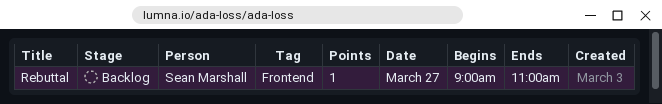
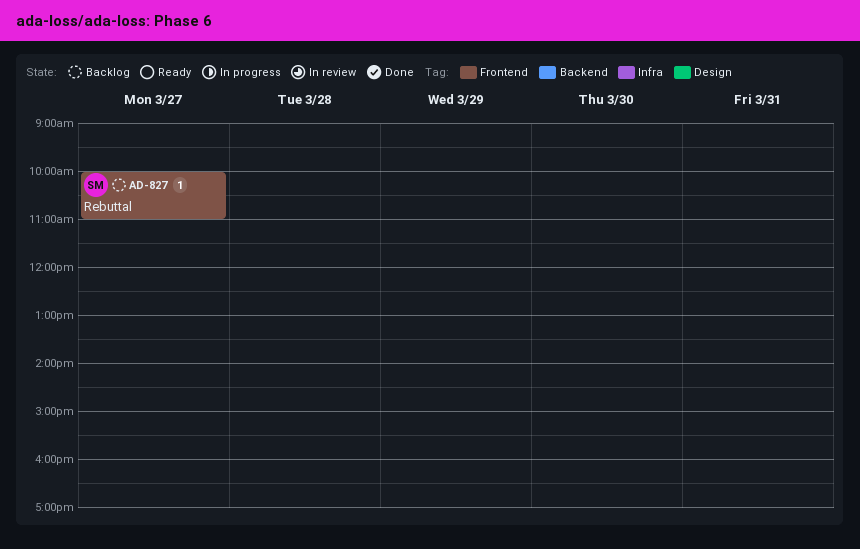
Rebuttal, begins: 09:00 -> 10:00

